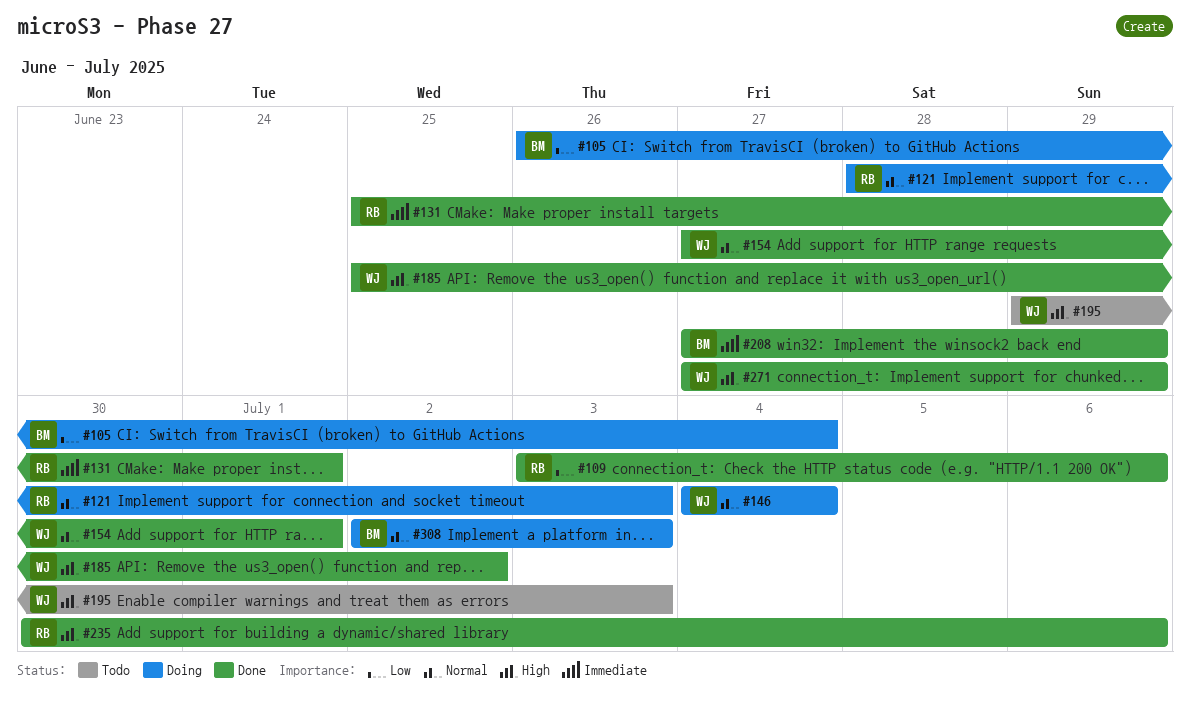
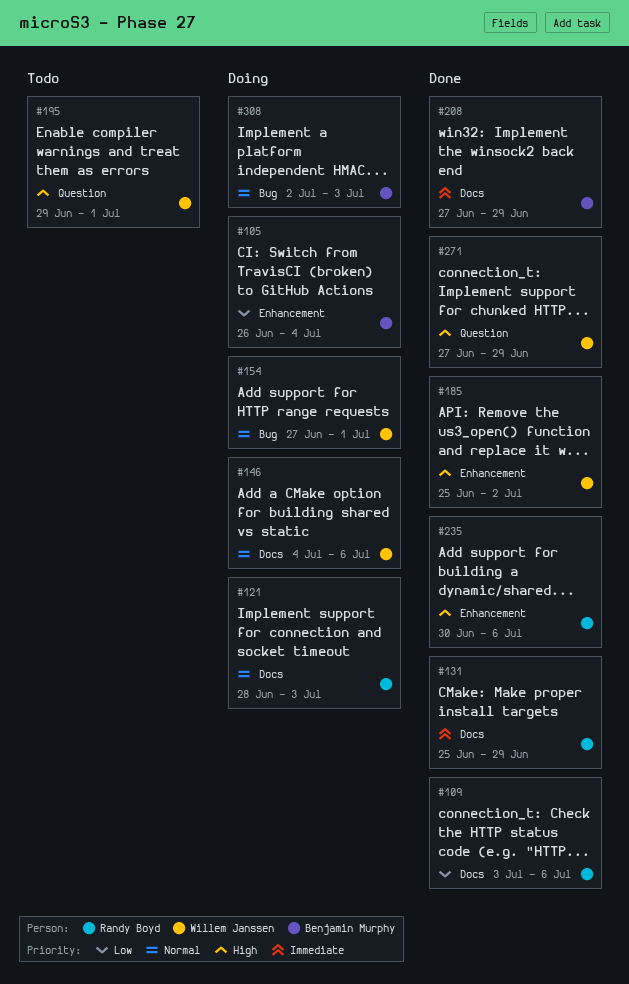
#131, due: Jul 1 -> Jun 29
#146, due: Jul 4 -> Jul 6
#154, status: Done -> Doing
#195, due: Jul 3 -> Jul 1

